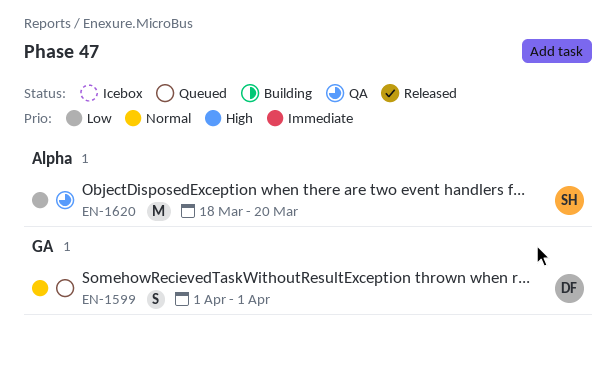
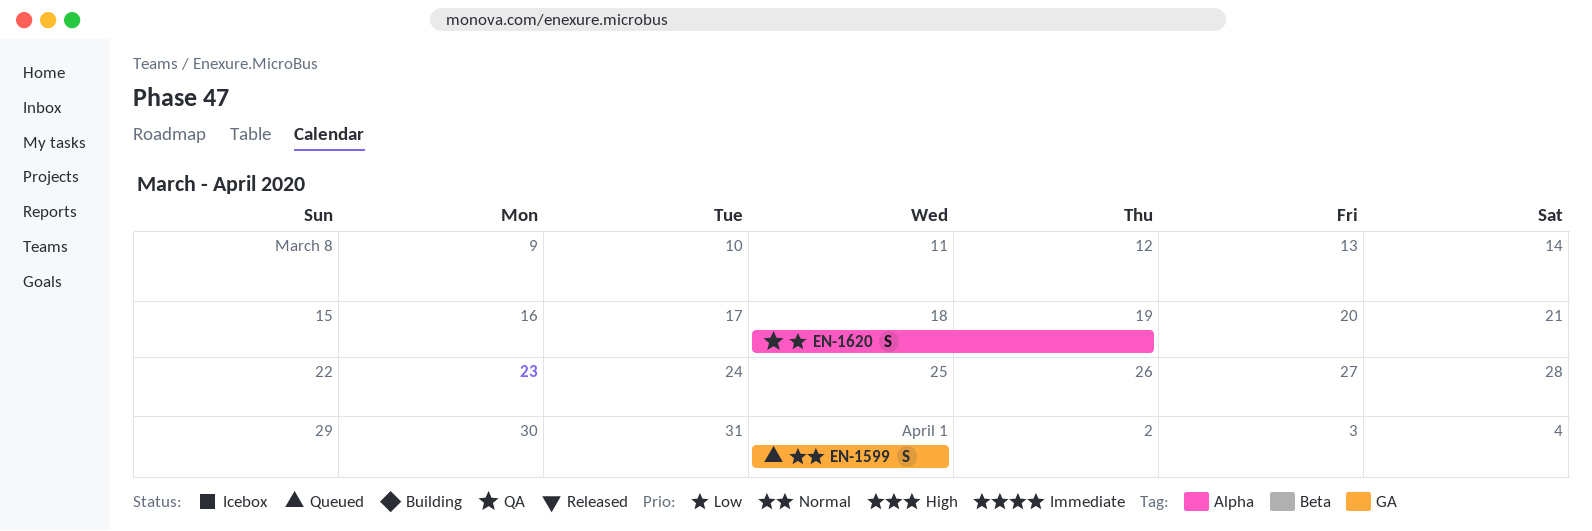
EN-1620, estimate: M -> S
EN-1620, due: Mar 20 -> Mar 19

